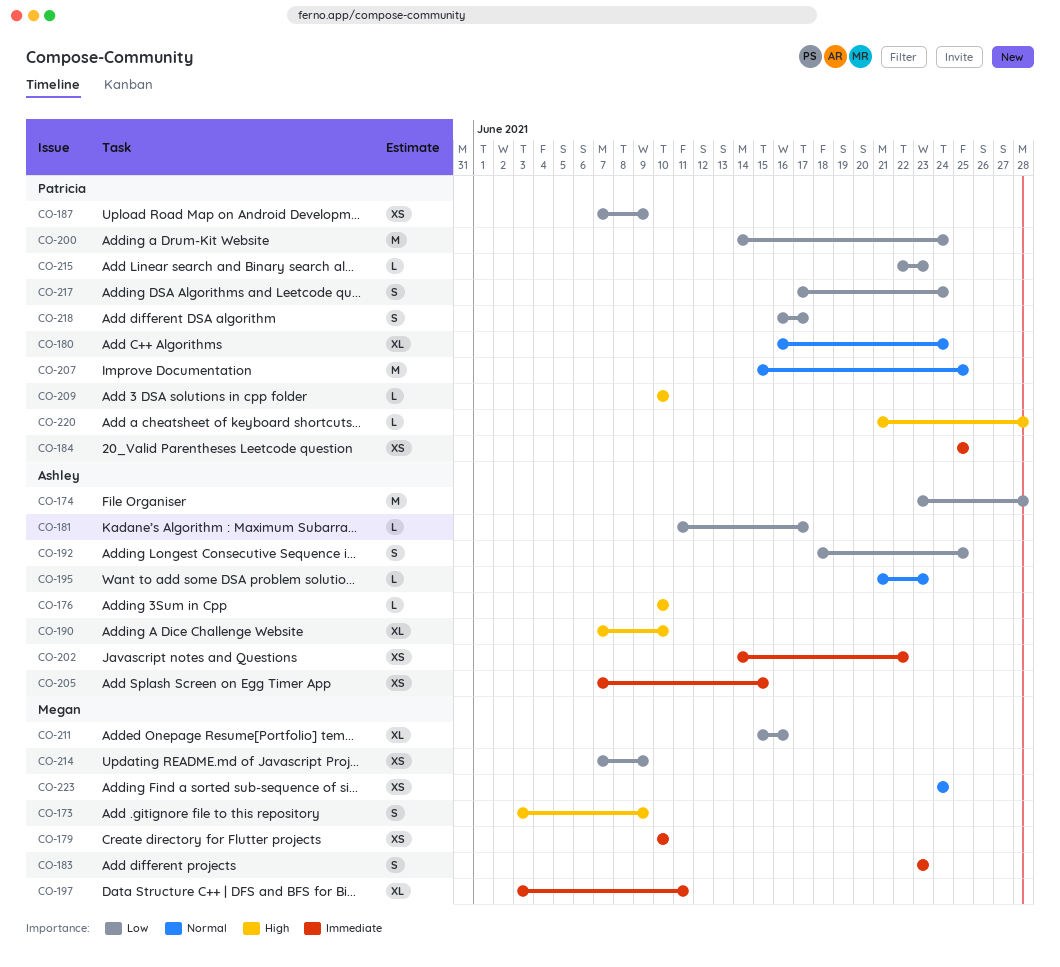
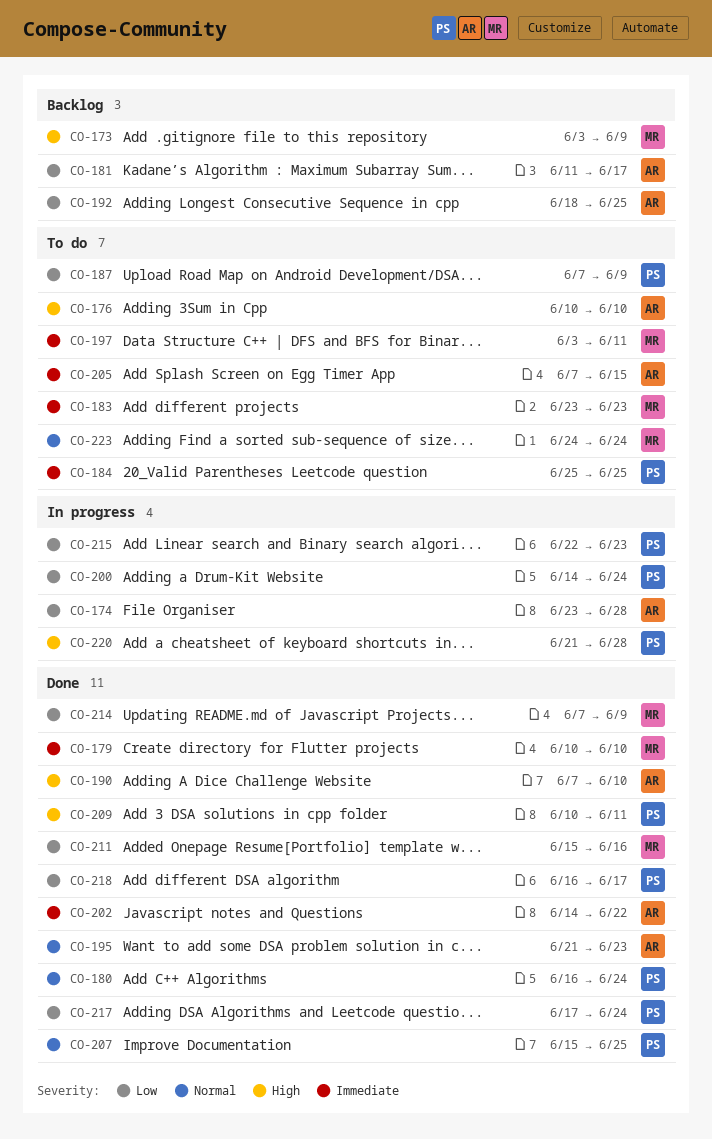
CO-209, due: Jun 10 -> Jun 11

